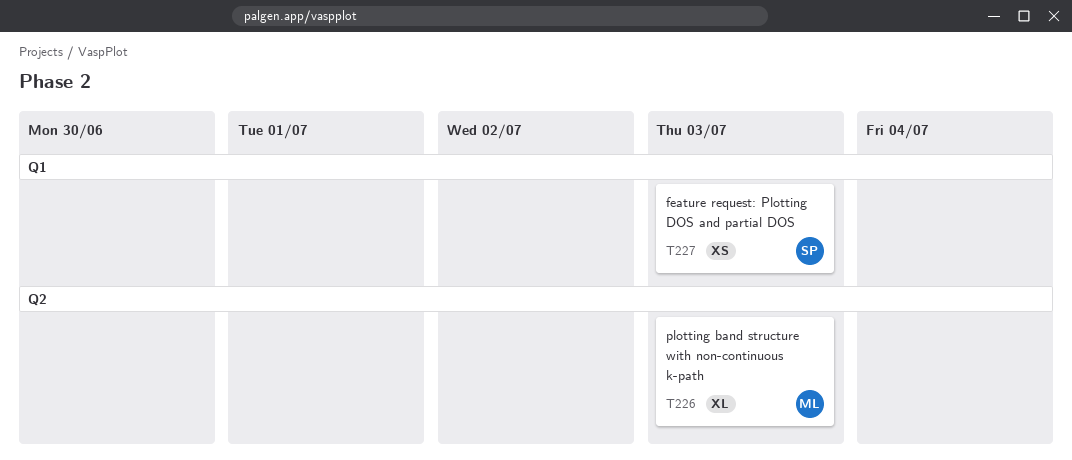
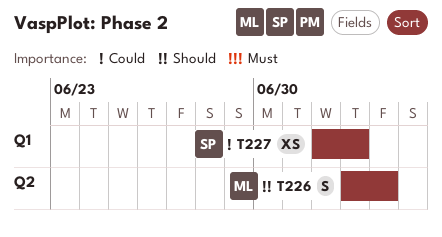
T226, estimate: XL -> S
T226, due: Jul 3 -> Jul 4

